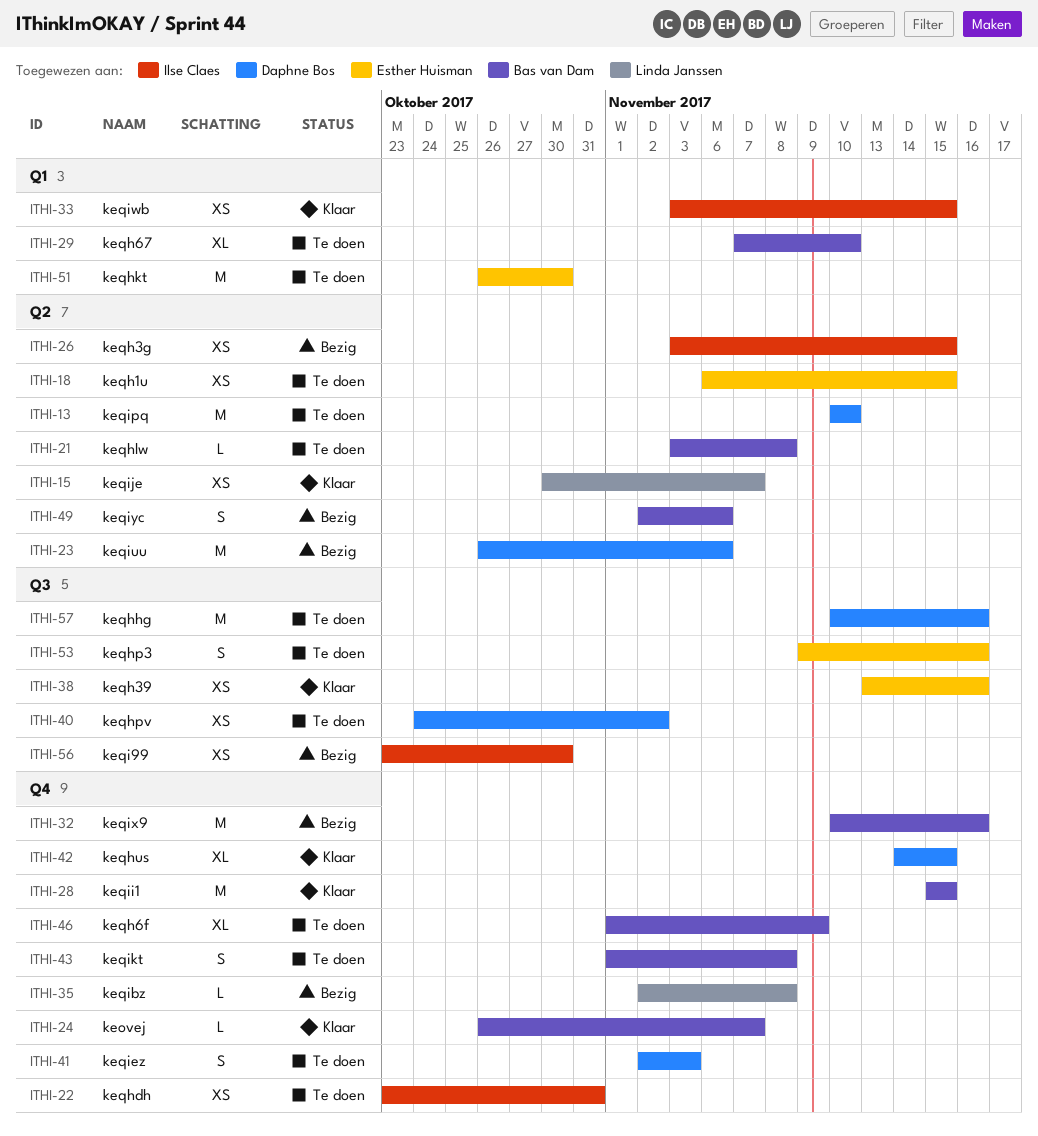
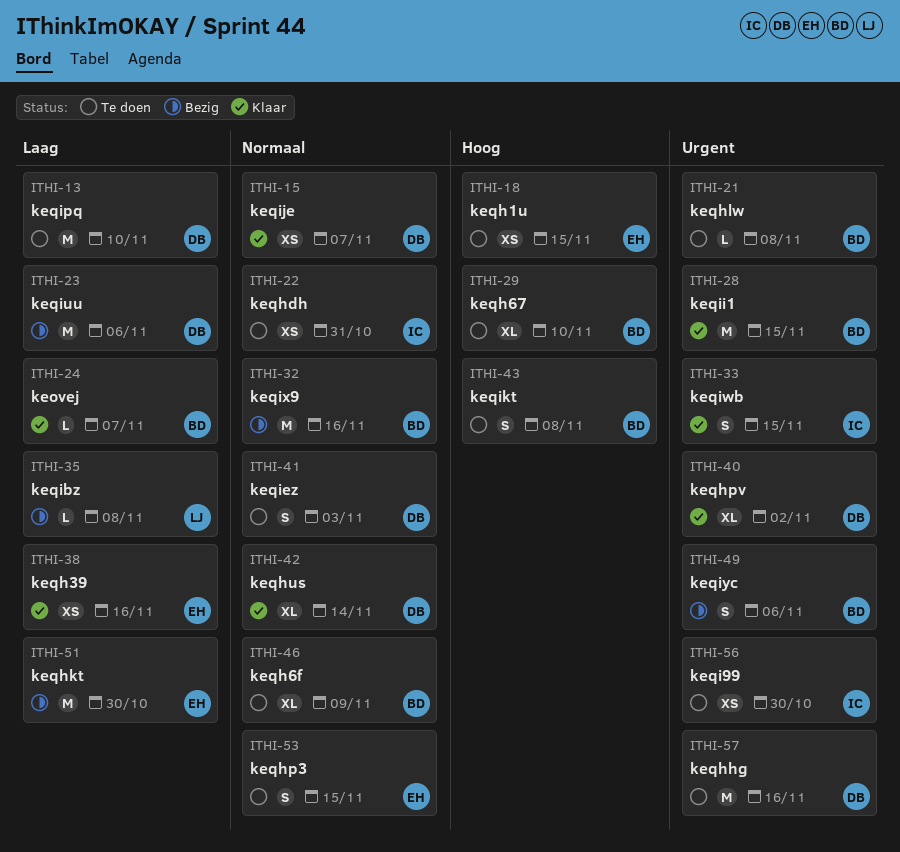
ITHI-15, owner: Linda Janssen -> Daphne Bos
ITHI-26: present -> none
ITHI-33, estimate: XS -> S
ITHI-40, status: Te doen -> Klaar
ITHI-40, estimate: XS -> XL
ITHI-42, due: Nov 15 -> Nov 14
ITHI-51, status: Te doen -> Bezig
ITHI-53, due: Nov 16 -> Nov 15
ITHI-56, status: Bezig -> Te doen

